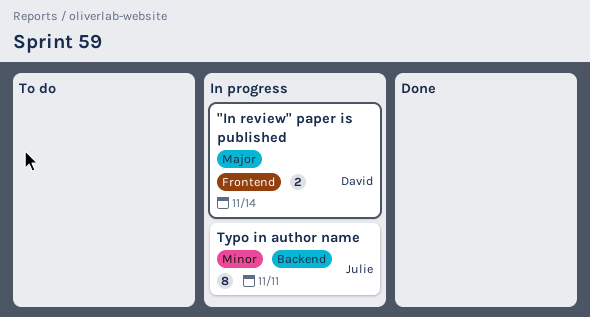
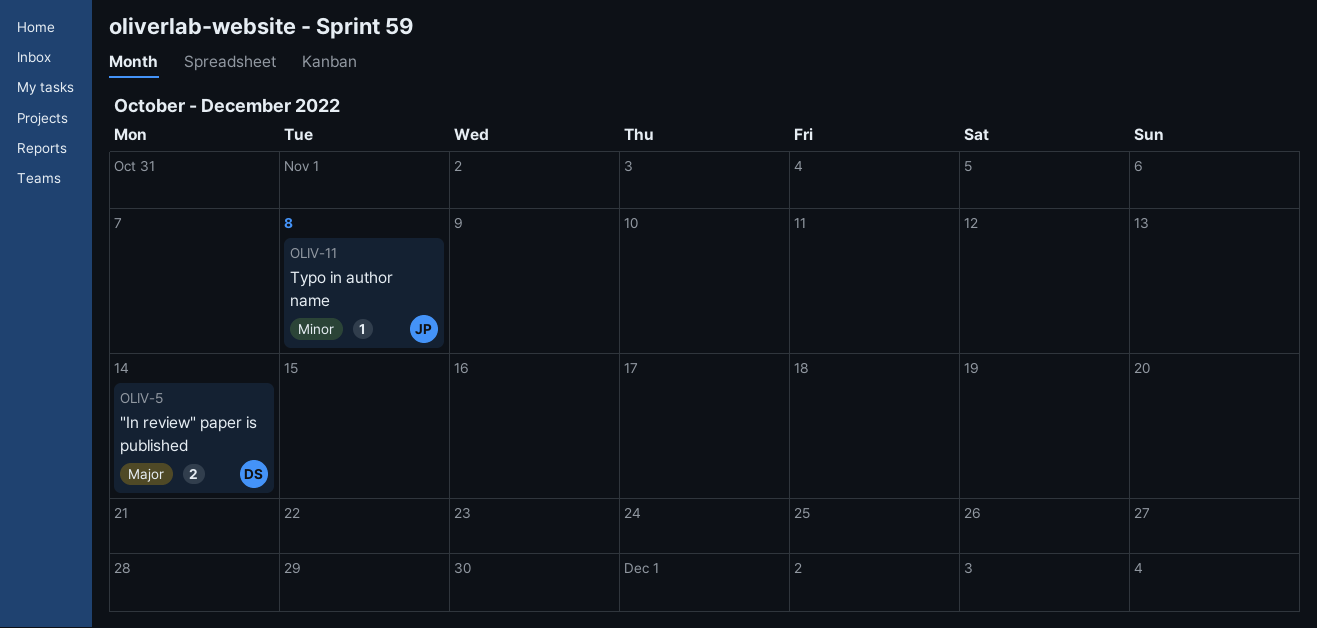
Typo in author name, estimate: 8 -> 1
Typo in author name, due: Nov 11 -> Nov 8

